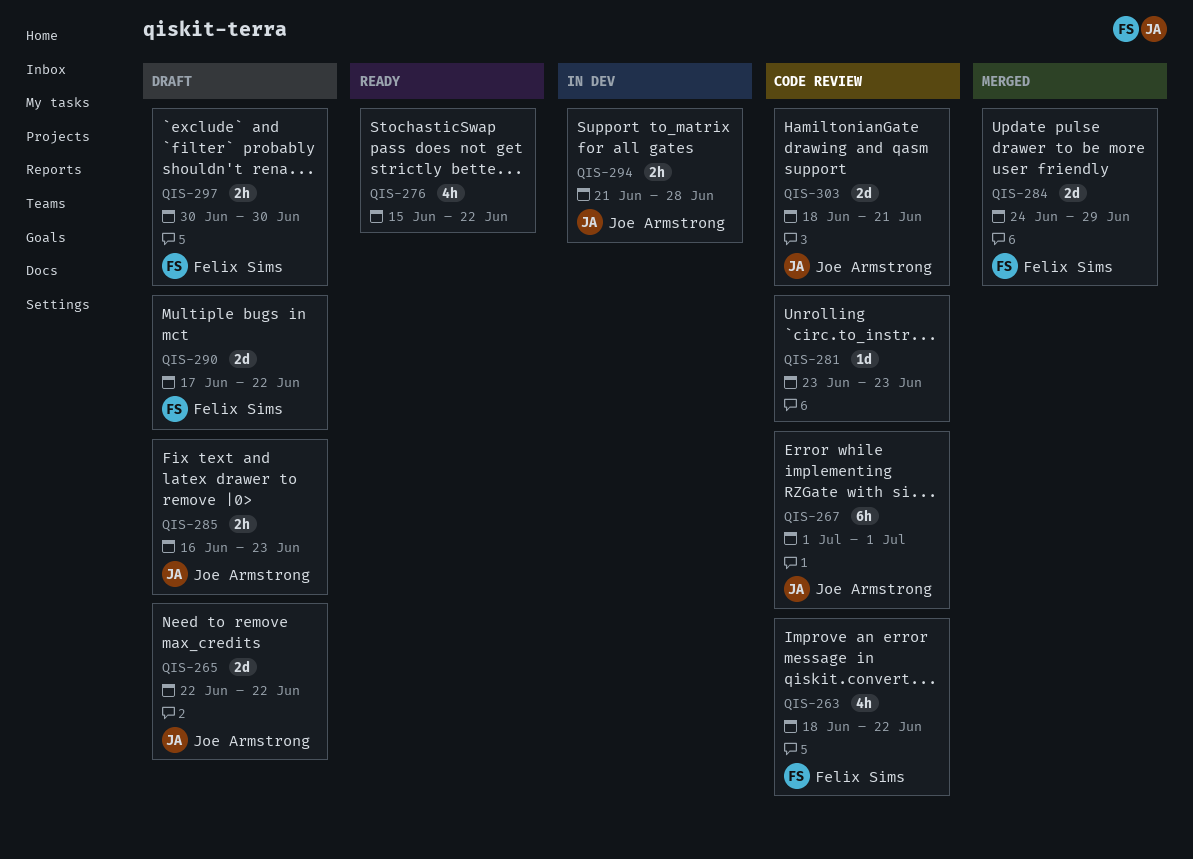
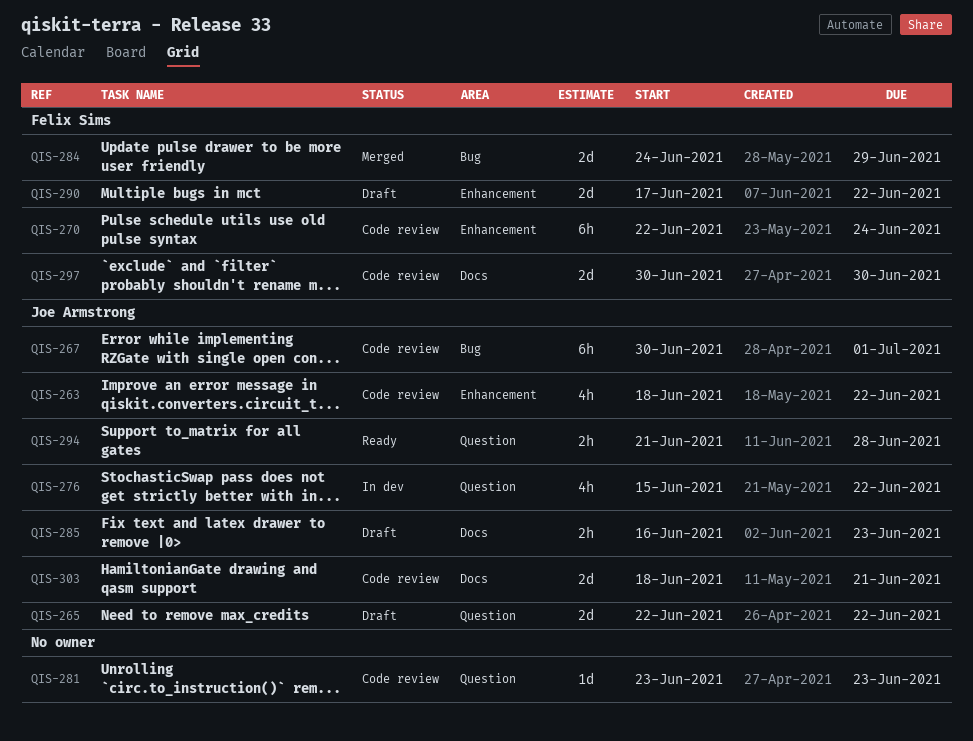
QIS-263, owner: Felix Sims -> Joe Armstrong
QIS-267, start: Jul 1 -> Jun 30
QIS-270: none -> present
QIS-276, status: Ready -> In dev
QIS-276, owner: none -> Joe Armstrong
QIS-294, status: In dev -> Ready
QIS-297, status: Draft -> Code review
QIS-297, estimate: 2h -> 2d

